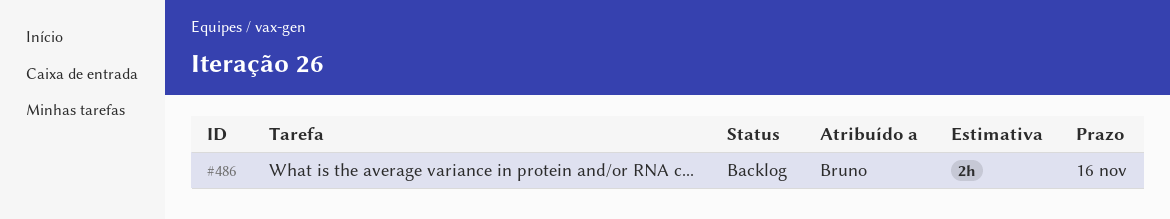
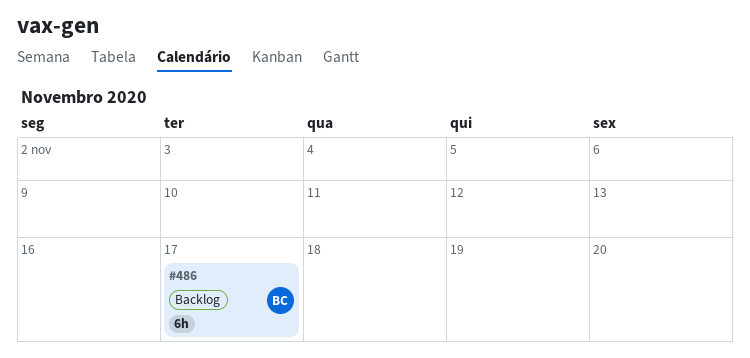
#486, estimate: 2h -> 6h
#486, due: Nov 16 -> Nov 17

